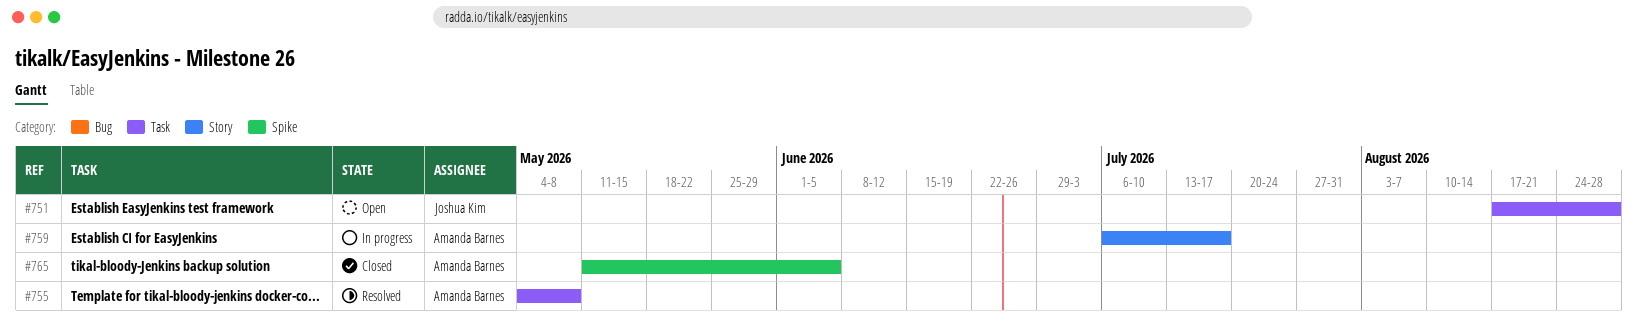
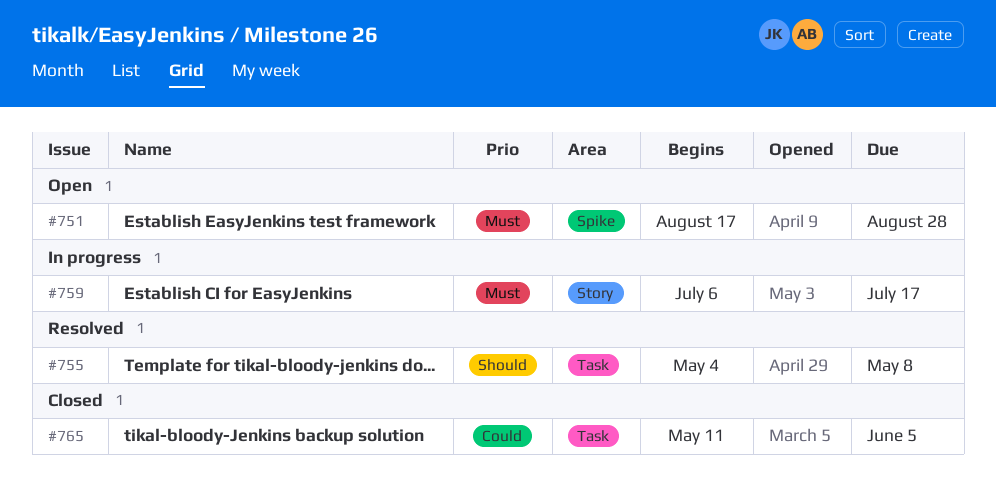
#751, label: Task -> Spike
#765, label: Spike -> Task

